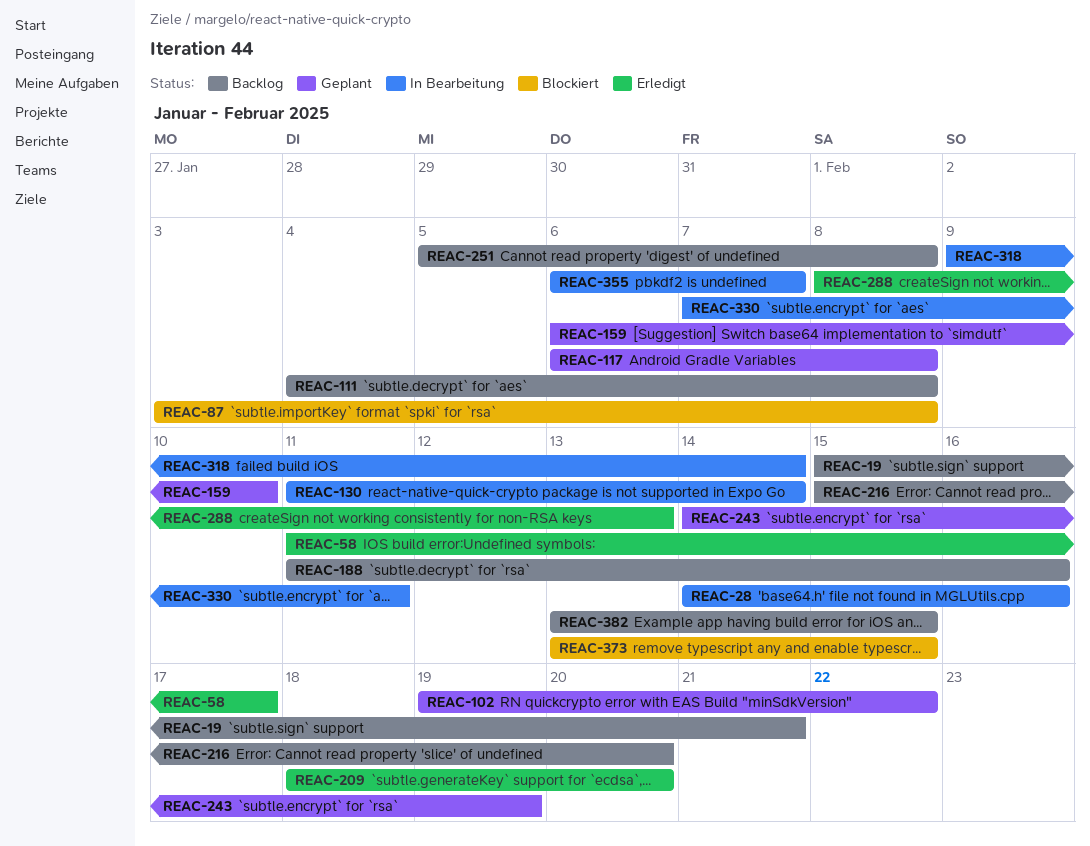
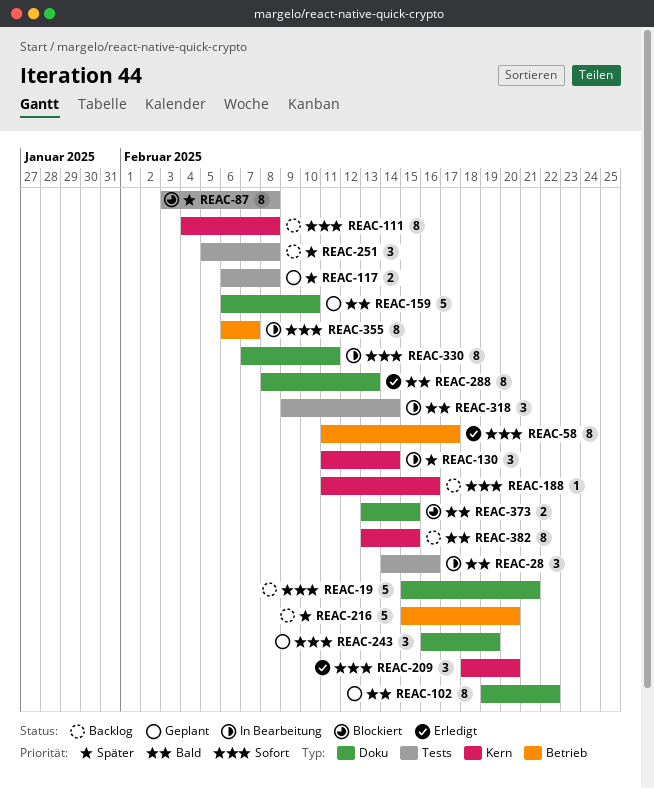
REAC-243, start: Feb 14 -> Feb 16

